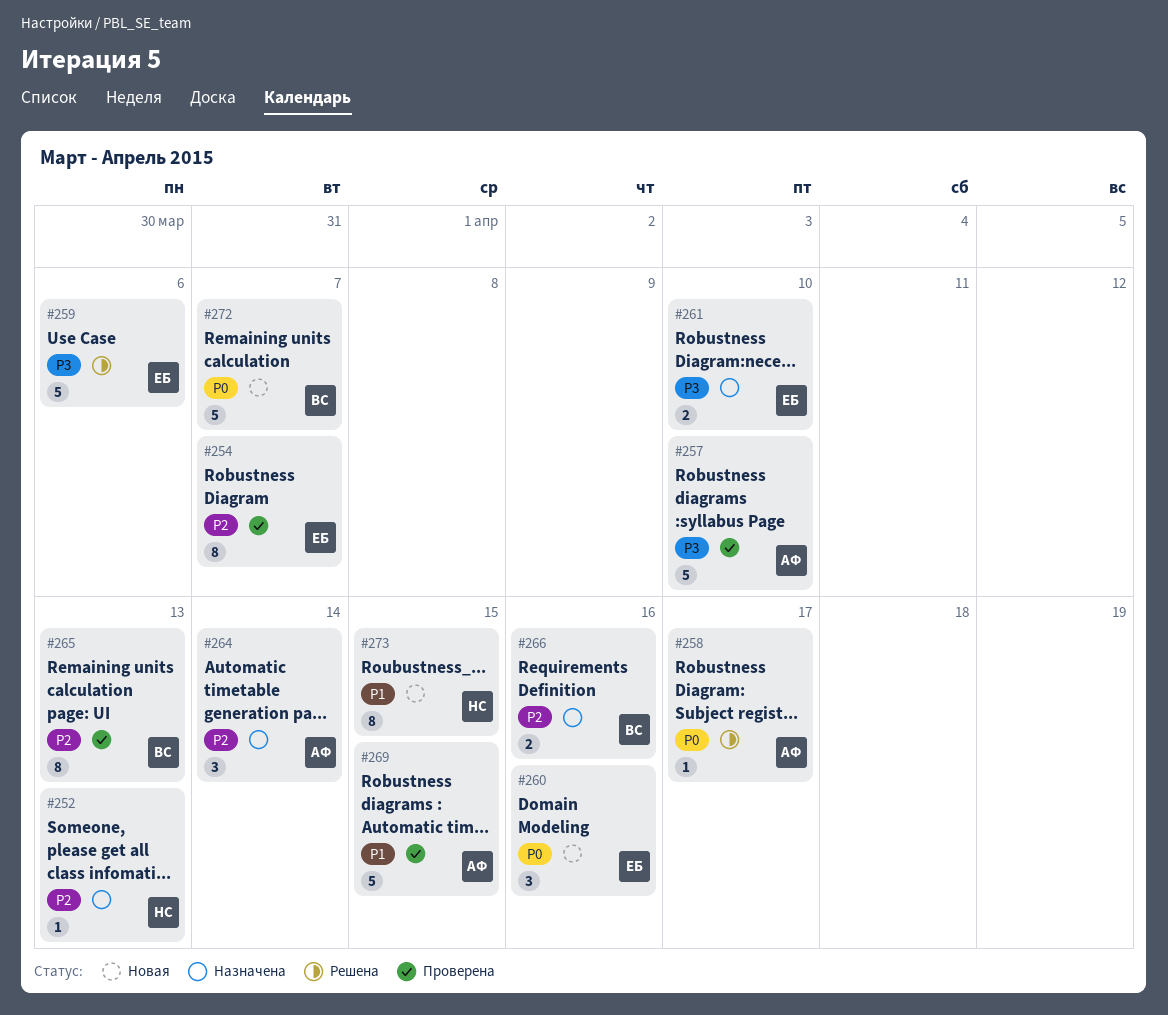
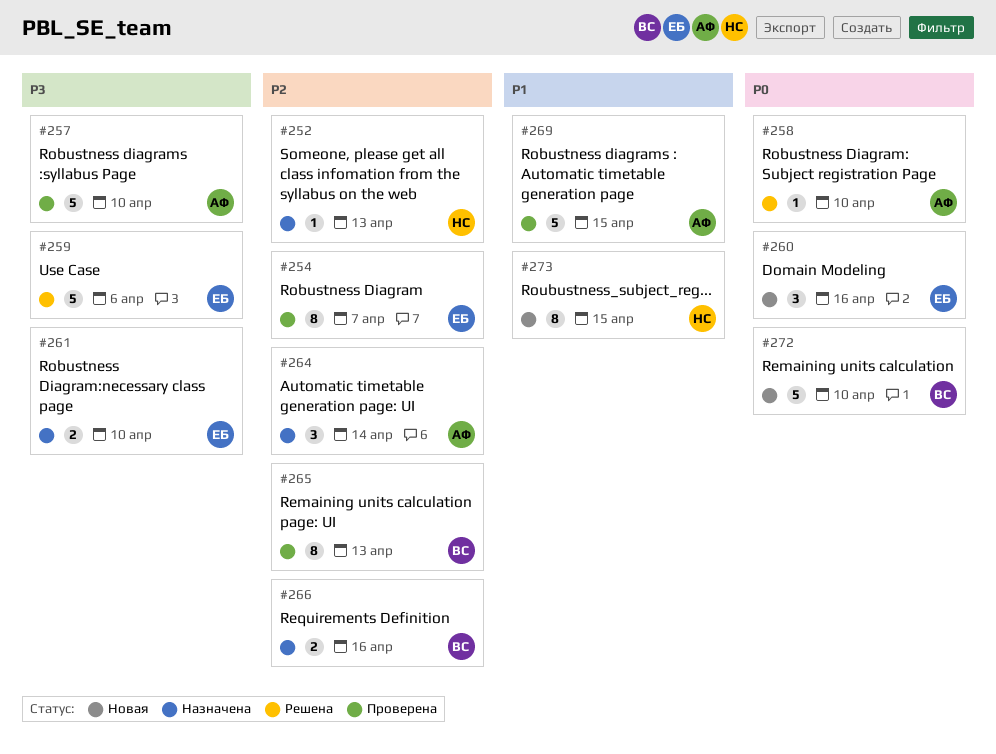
#258, due: Apr 17 -> Apr 10
#272, due: Apr 7 -> Apr 10

